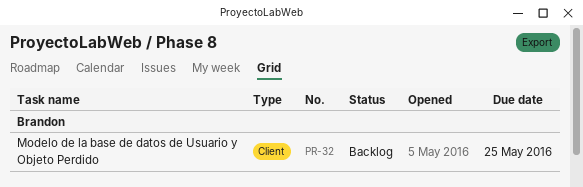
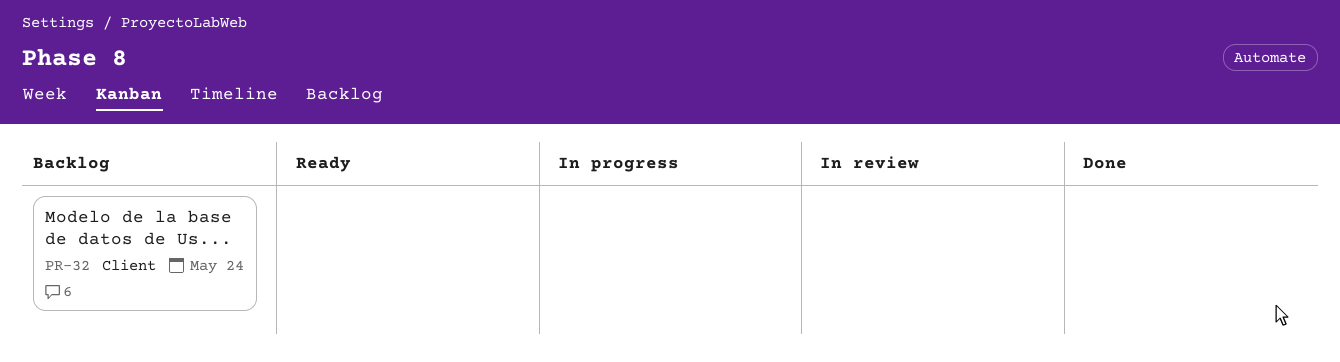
PR-32, due: May 25 -> May 24

